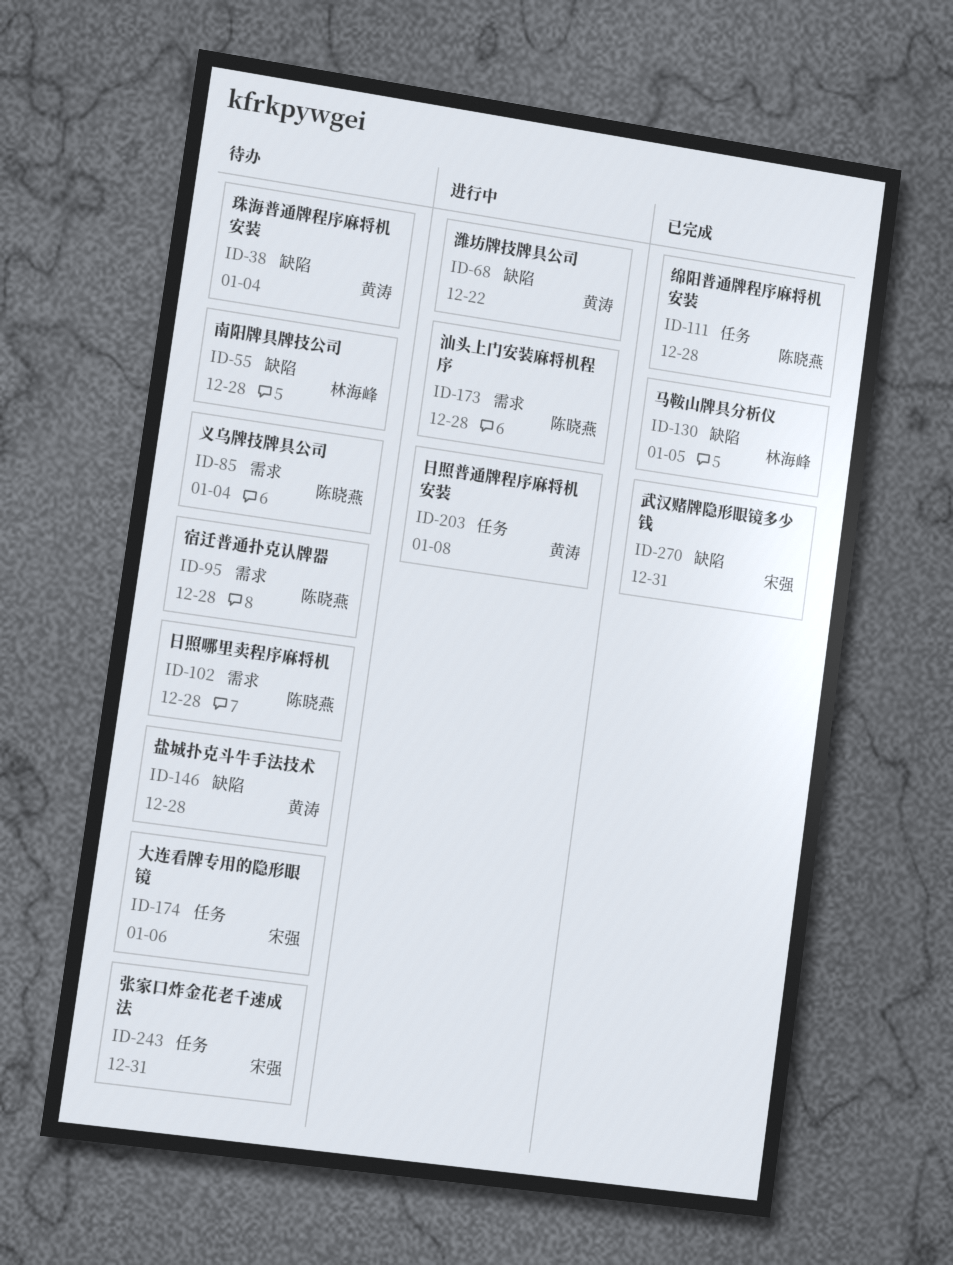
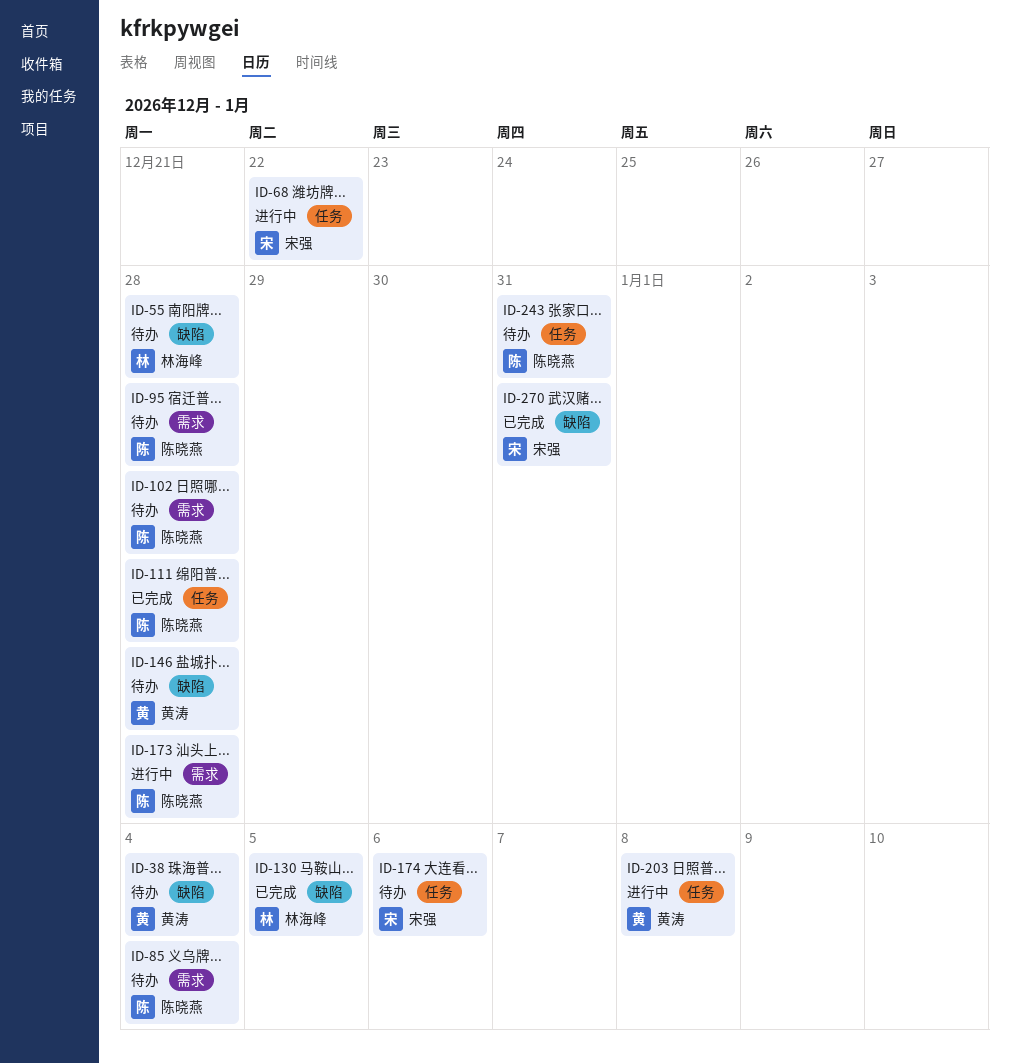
ID-68, owner: 黄涛 -> 宋强
ID-68, label: 缺陷 -> 任务
ID-243, owner: 宋强 -> 陈晓燕

